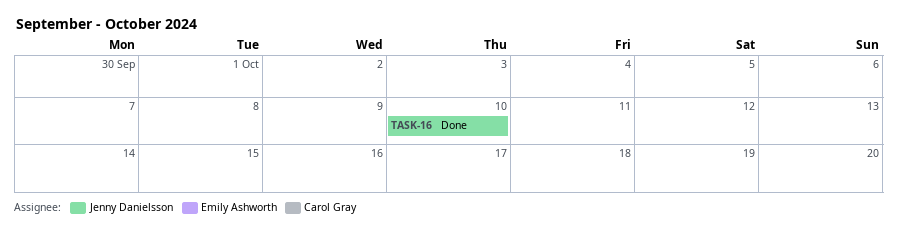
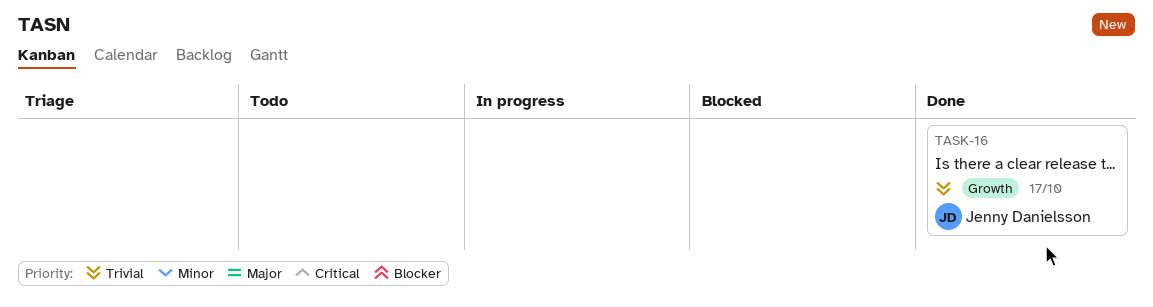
TASK-16, due: Oct 10 -> Oct 17

